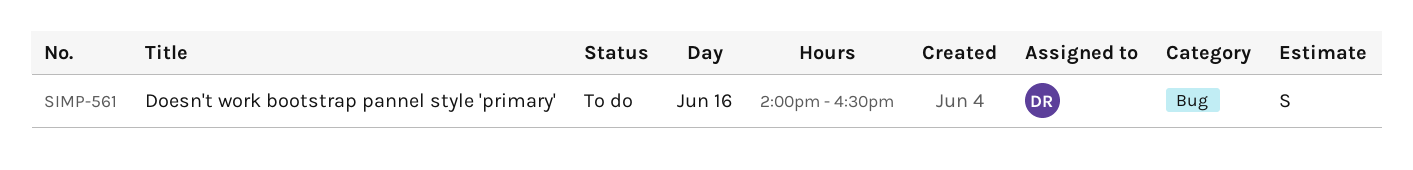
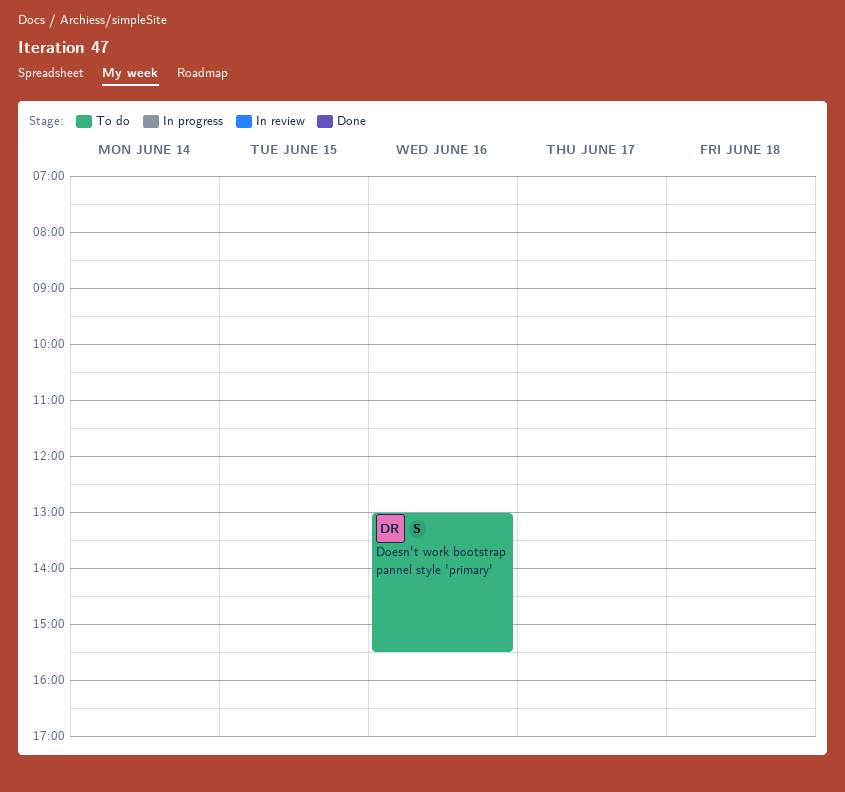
Doesn't work bootstrap pannel style 'primary', begins: 14:00 -> 13:00
Doesn't work bootstrap pannel style 'primary', ends: 16:30 -> 15:30

